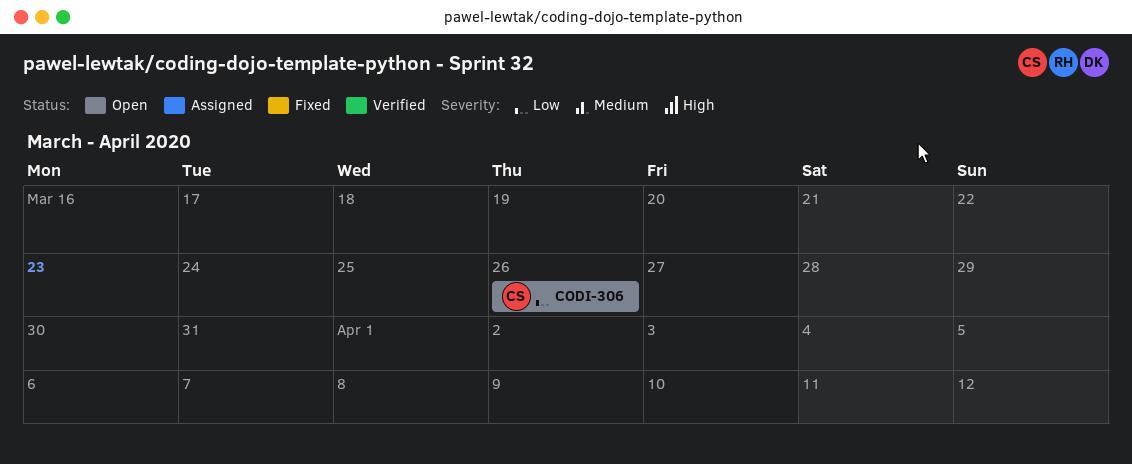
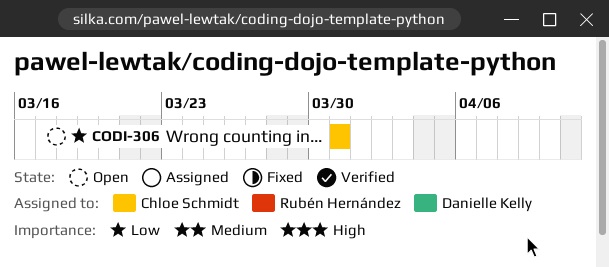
CODI-306, start: Mar 26 -> Mar 31
CODI-306, due: Mar 26 -> Mar 31

